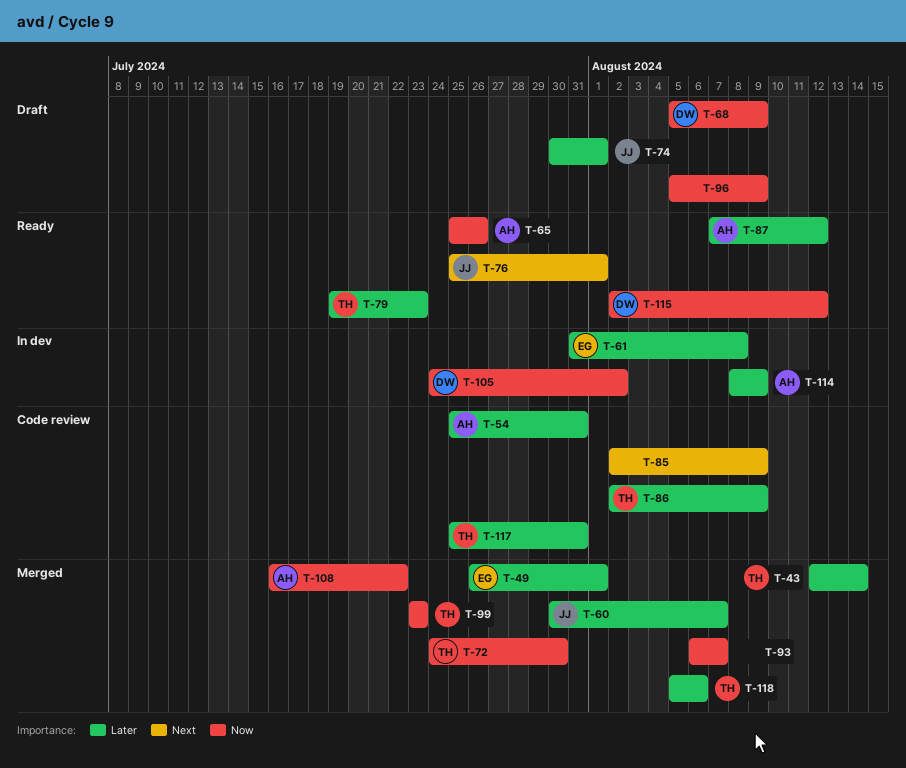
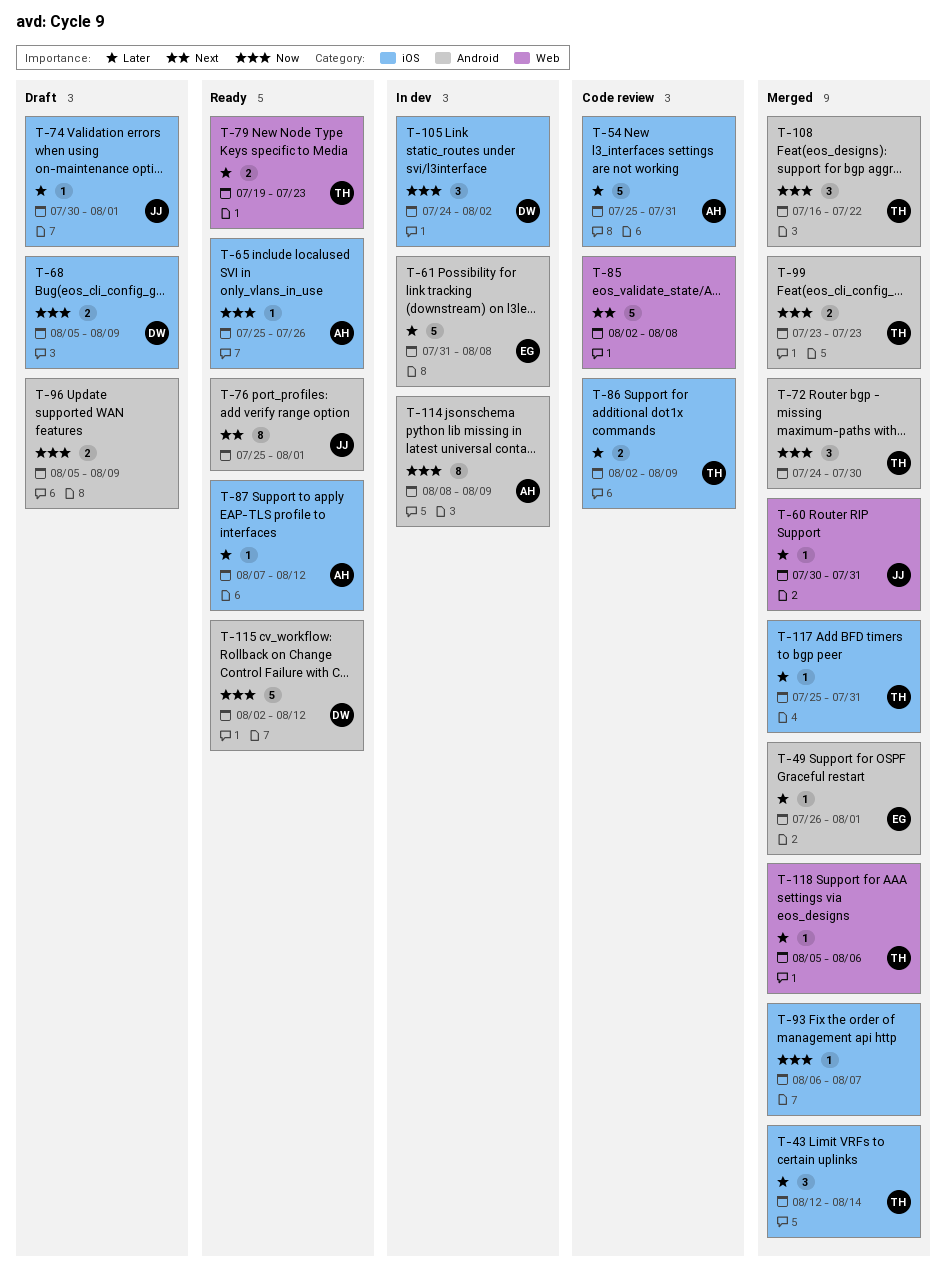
T-60, due: Aug 7 -> Jul 31
T-85, due: Aug 9 -> Aug 8
T-108, owner: AH -> TH
T-114, priority: Later -> Now
T-117, status: Code review -> Merged

